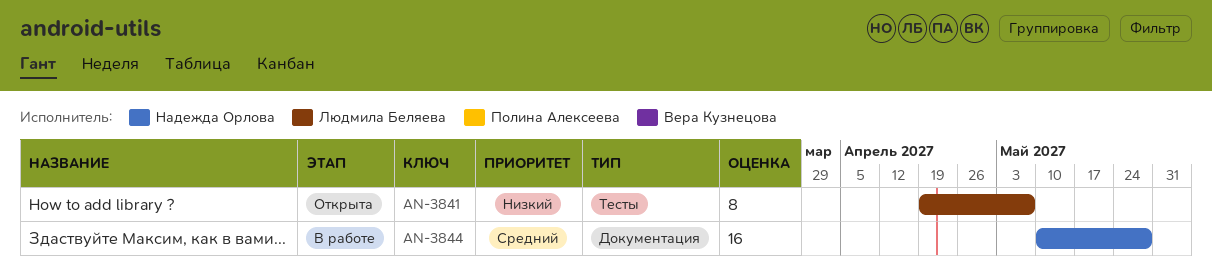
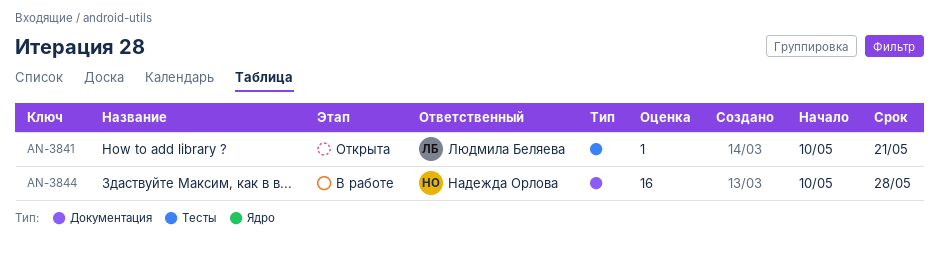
AN-3841, estimate: 8 -> 1
AN-3841, start: Apr 19 -> May 10
AN-3841, due: May 7 -> May 21

